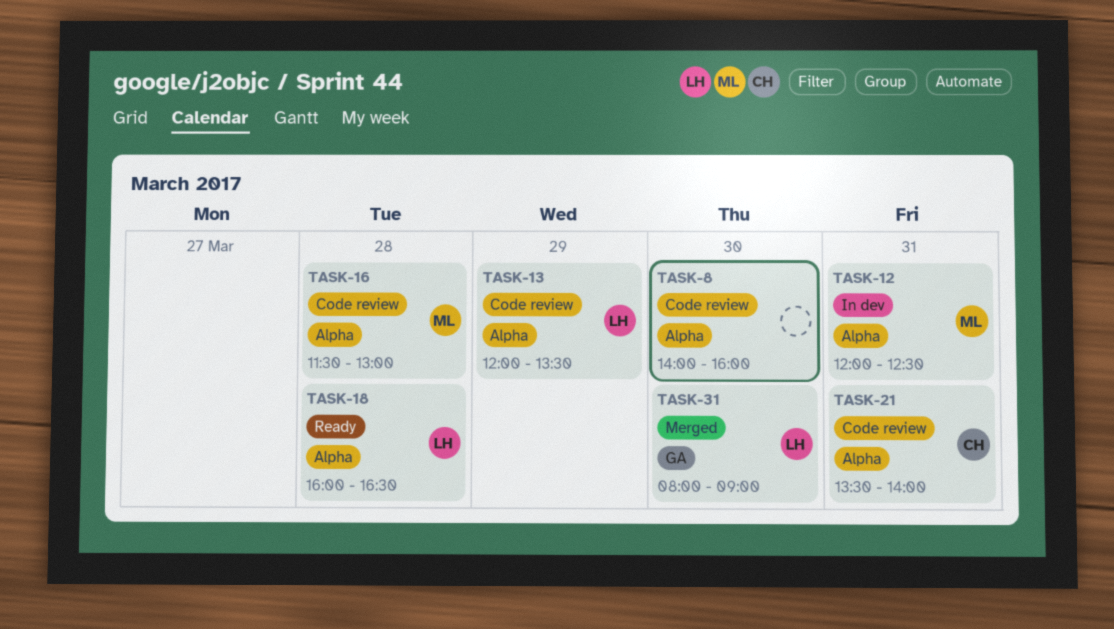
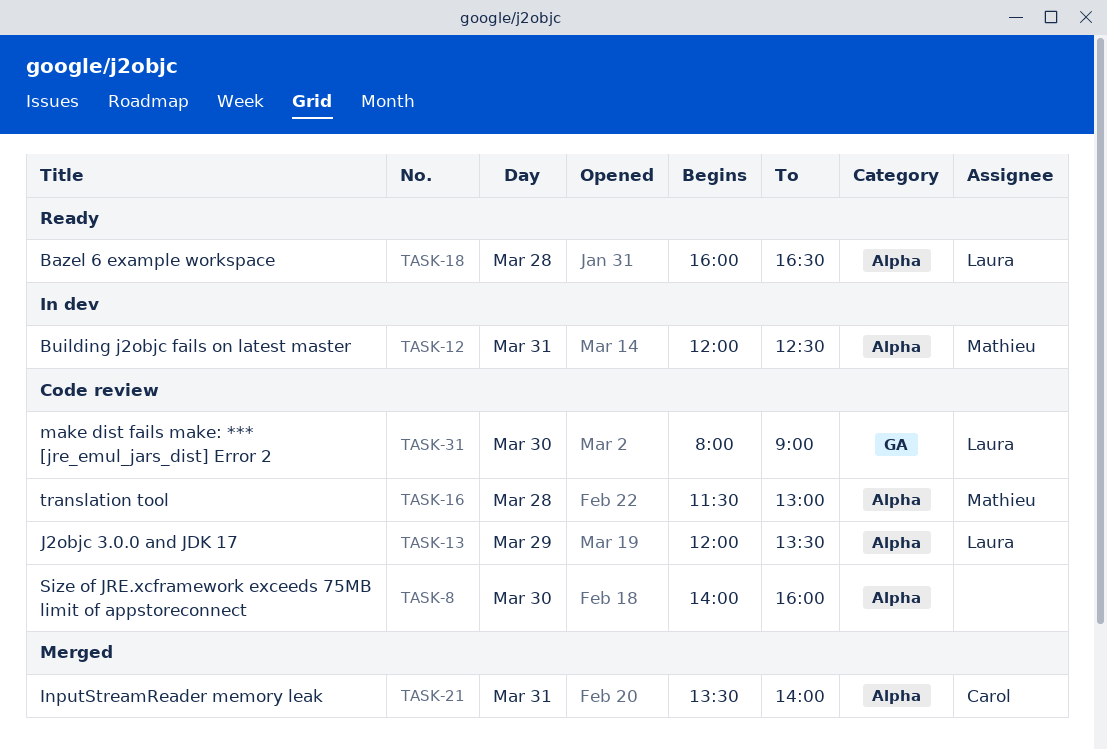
TASK-21, status: Code review -> Merged
TASK-31, status: Merged -> Code review

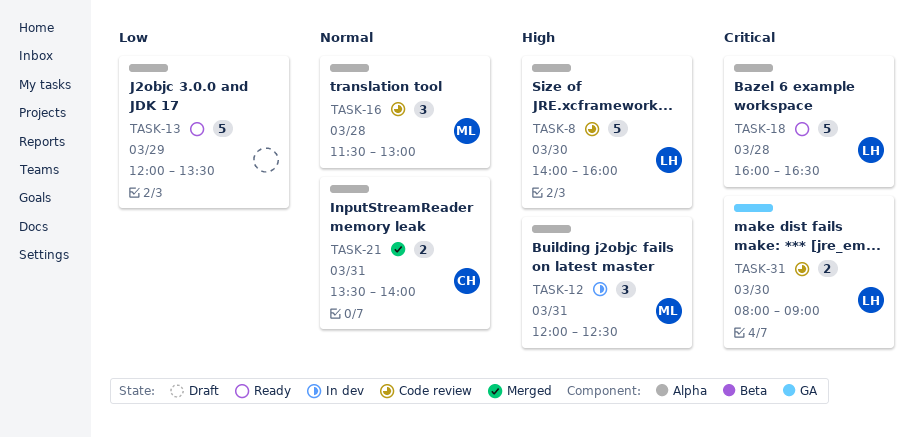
TASK-8, owner: none -> Laura
TASK-13, status: Code review -> Ready
TASK-13, owner: Laura -> none

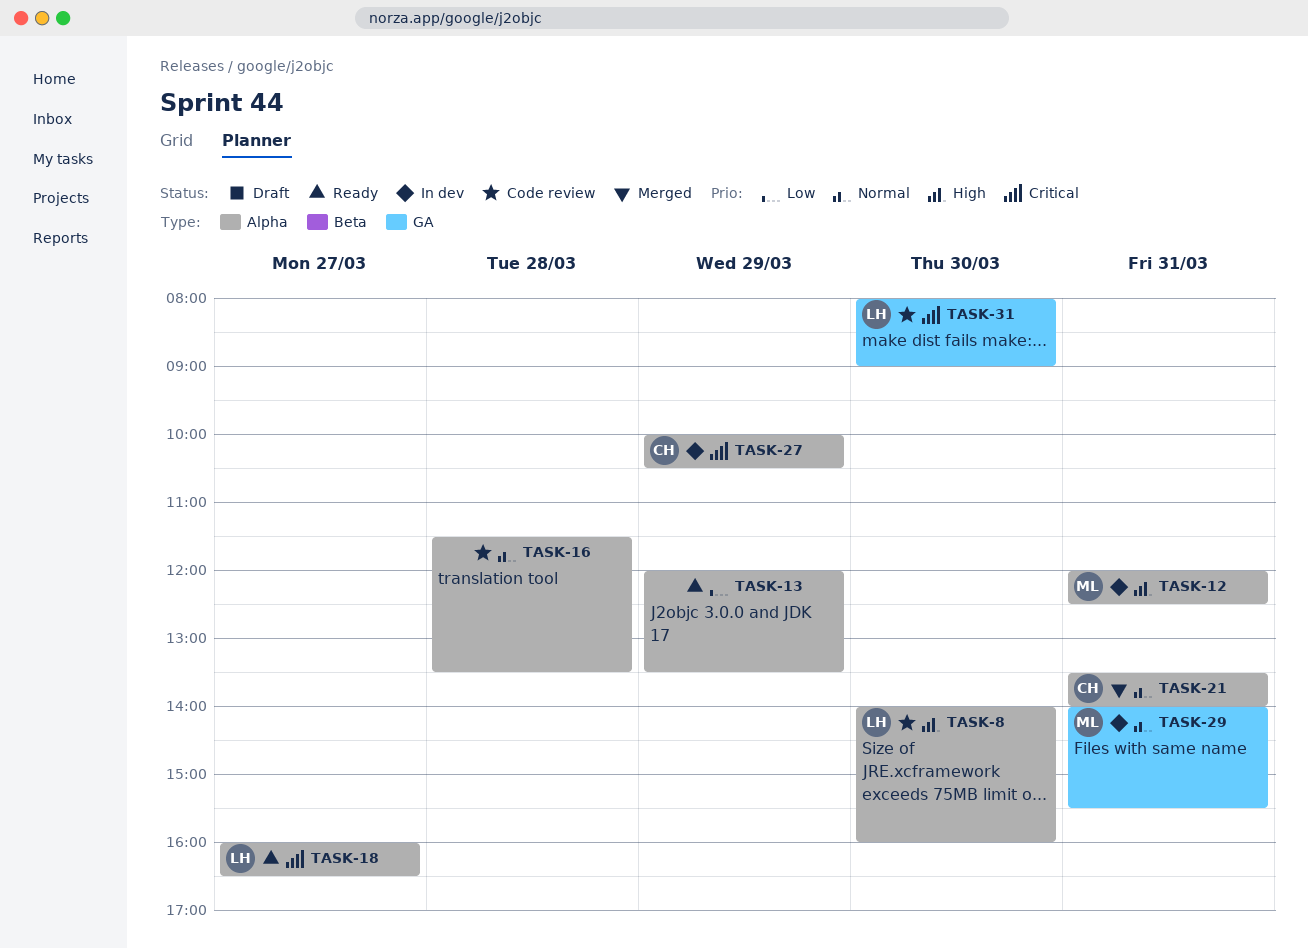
TASK-16, owner: ML -> none
TASK-16, ends: 13:00 -> 13:30
TASK-18, day: Mar 28 -> Mar 27
TASK-27: none -> present
TASK-29: none -> present

